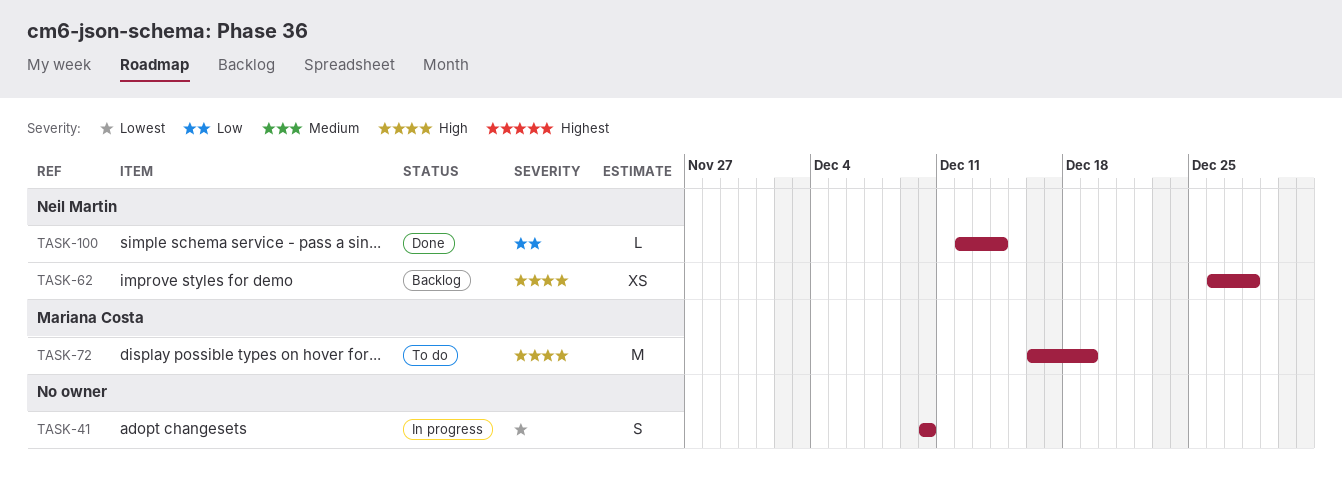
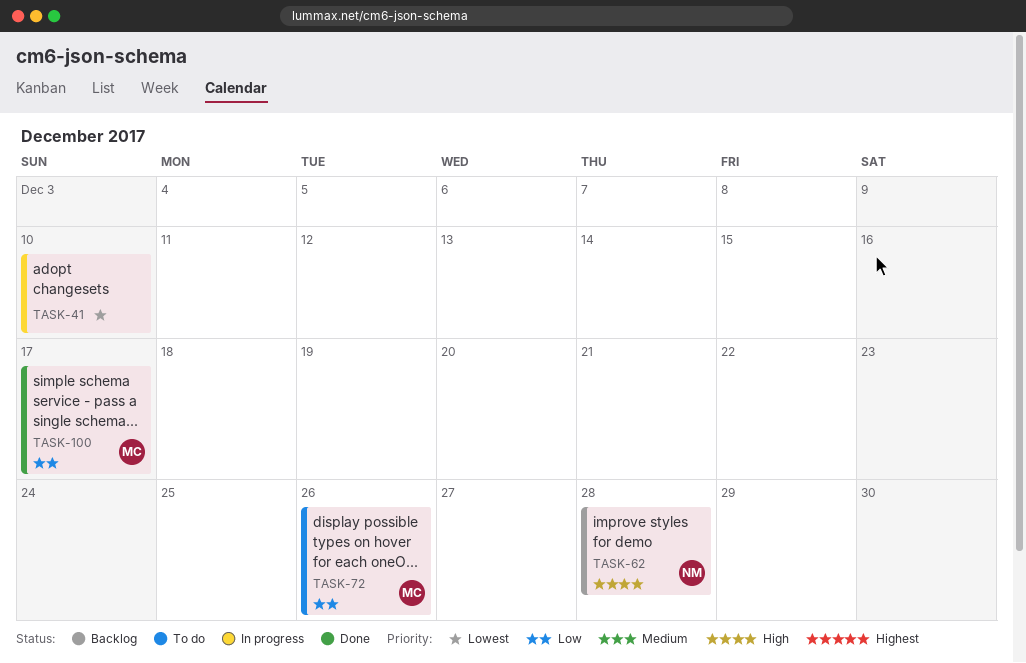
TASK-72, priority: High -> Low
TASK-72, due: Dec 19 -> Dec 26
TASK-100, owner: Neil Martin -> Mariana Costa
TASK-100, due: Dec 14 -> Dec 17

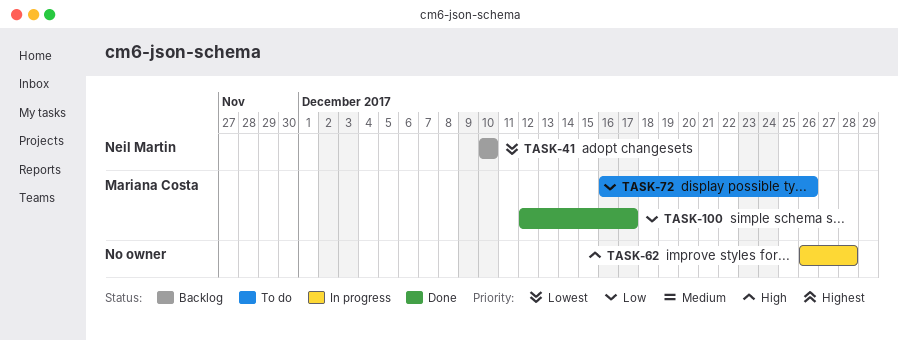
TASK-41, status: In progress -> Backlog
TASK-41, owner: none -> Neil Martin
TASK-62, status: Backlog -> In progress
TASK-62, owner: Neil Martin -> none

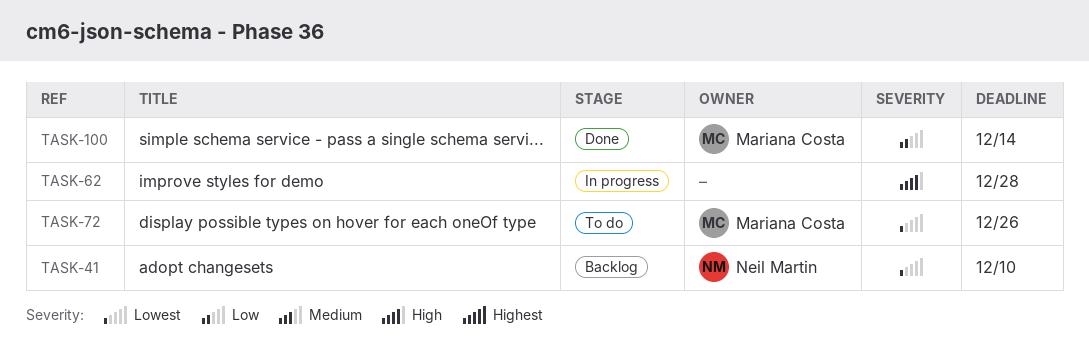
TASK-72, priority: Low -> Lowest
TASK-100, due: Dec 17 -> Dec 14

